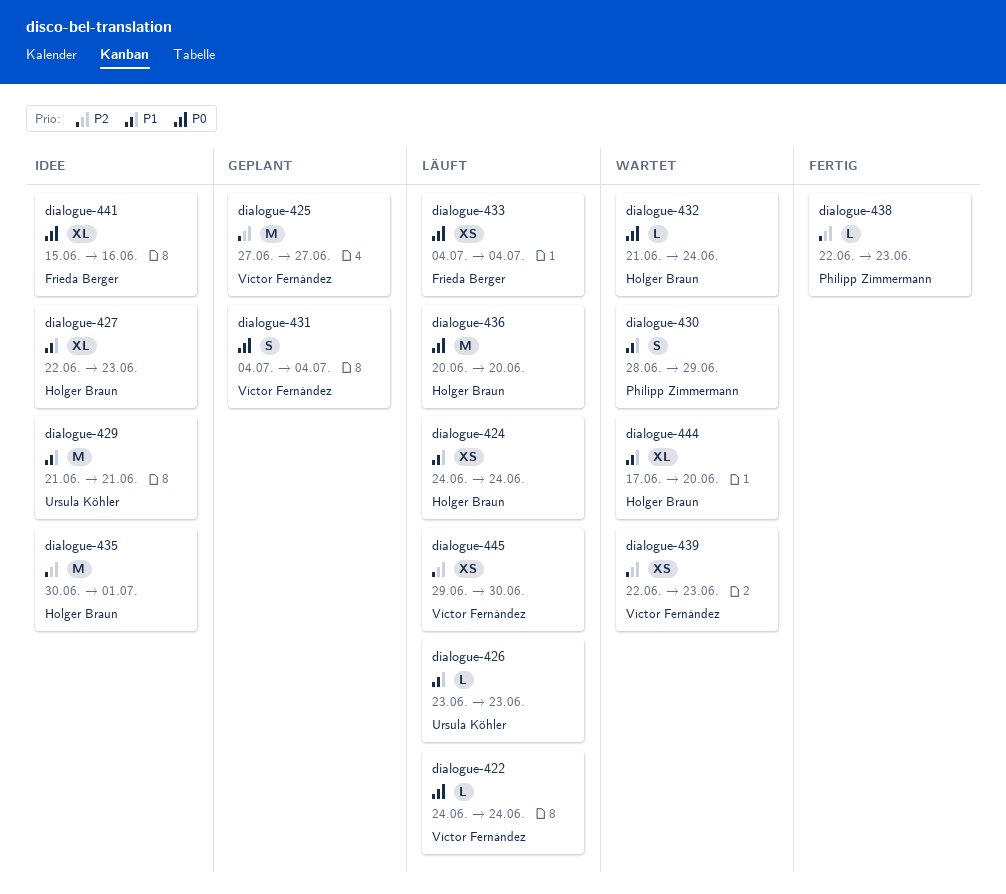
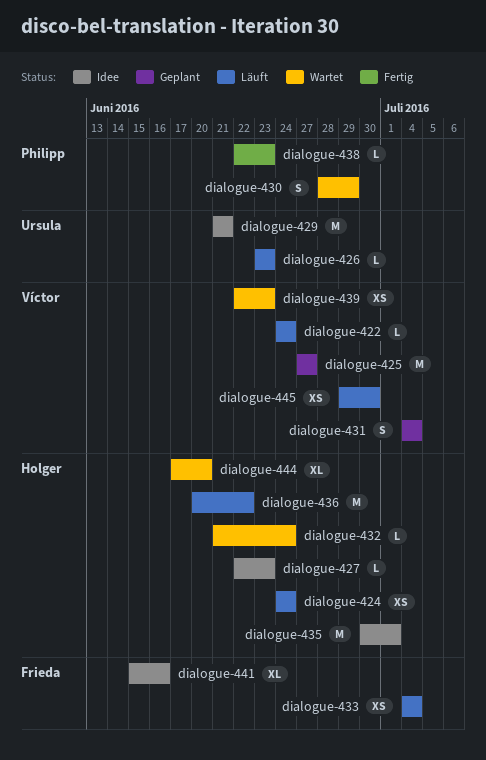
dialogue-427, estimate: XL -> L
dialogue-436, due: Jun 20 -> Jun 22

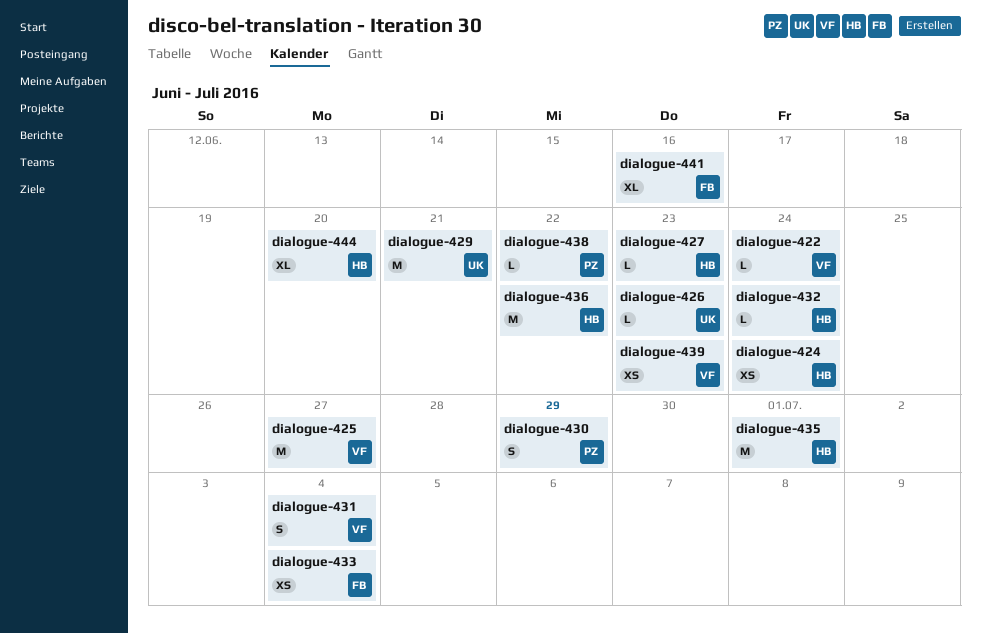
dialogue-438, due: Jun 23 -> Jun 22
dialogue-445: present -> none

